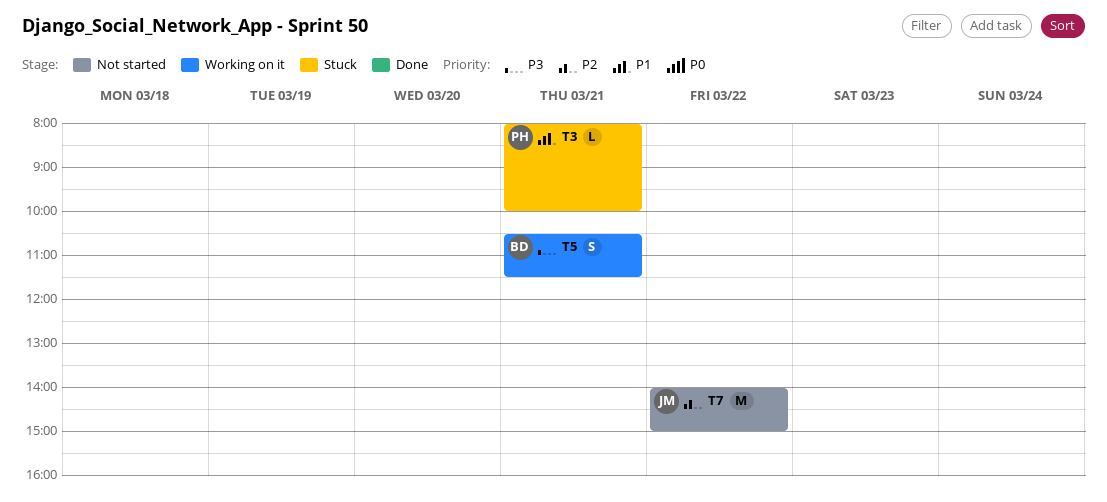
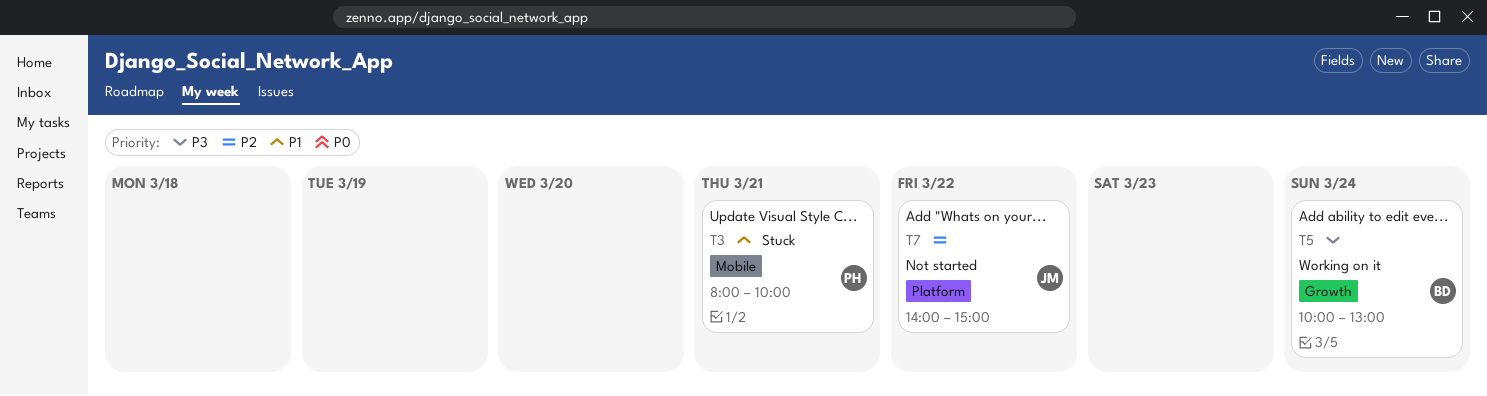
T5, day: Mar 21 -> Mar 24
T5, begins: 10:30 -> 10:00
T5, ends: 11:30 -> 13:00

